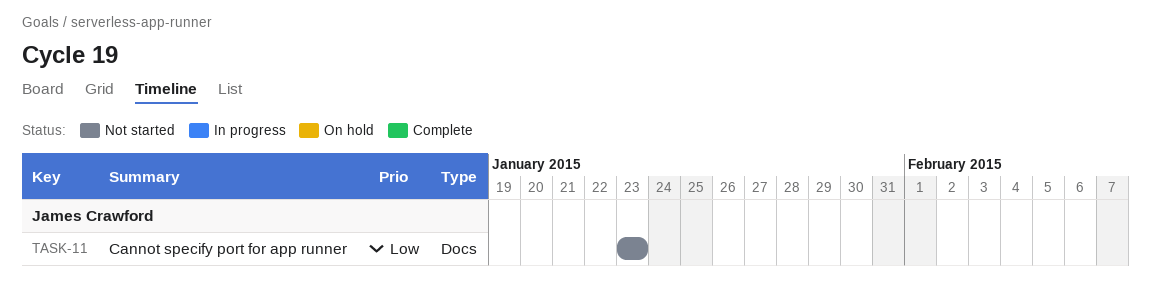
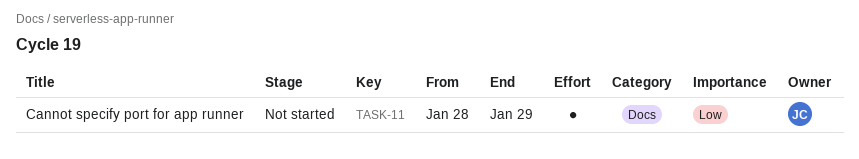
TASK-11, start: Jan 23 -> Jan 28
TASK-11, due: Jan 23 -> Jan 29

